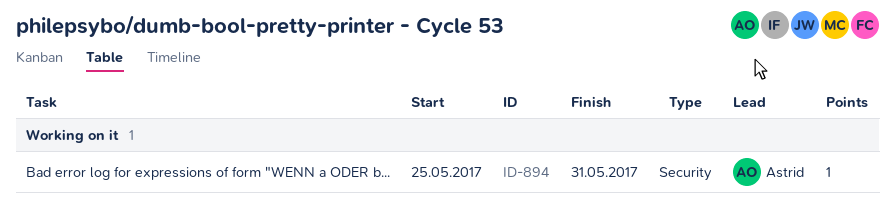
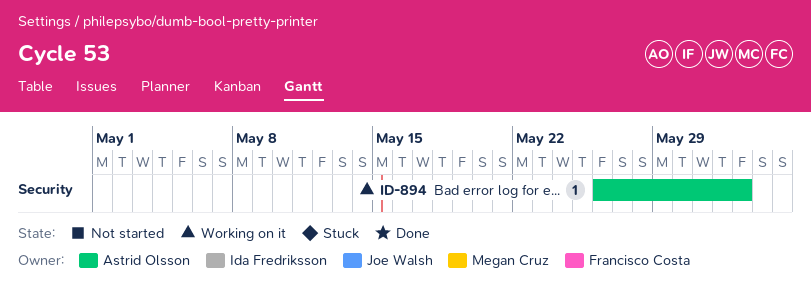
ID-894, start: May 25 -> May 26
ID-894, due: May 31 -> Jun 2

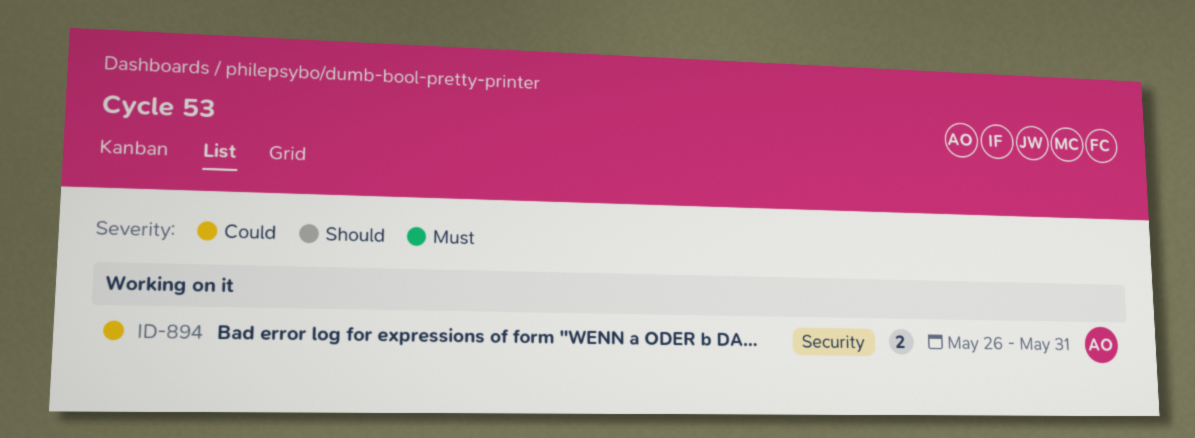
ID-894, estimate: 1 -> 2
ID-894, due: Jun 2 -> May 31

